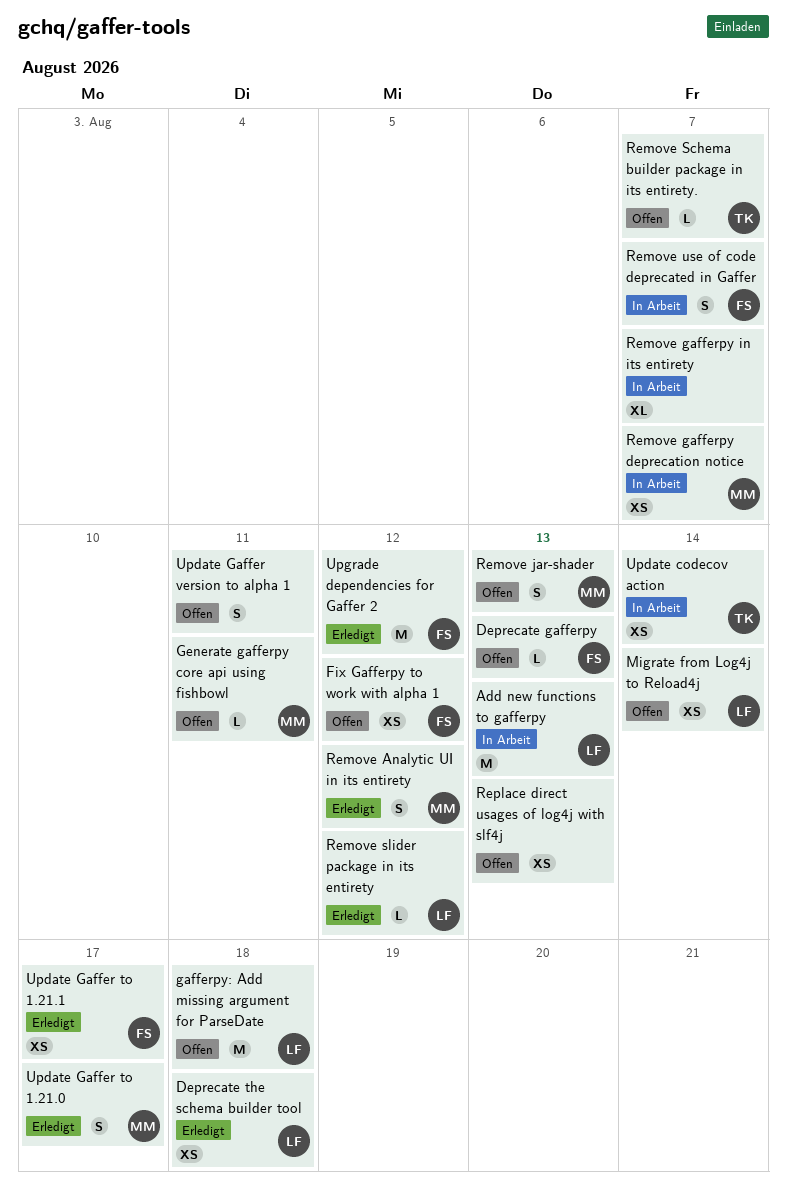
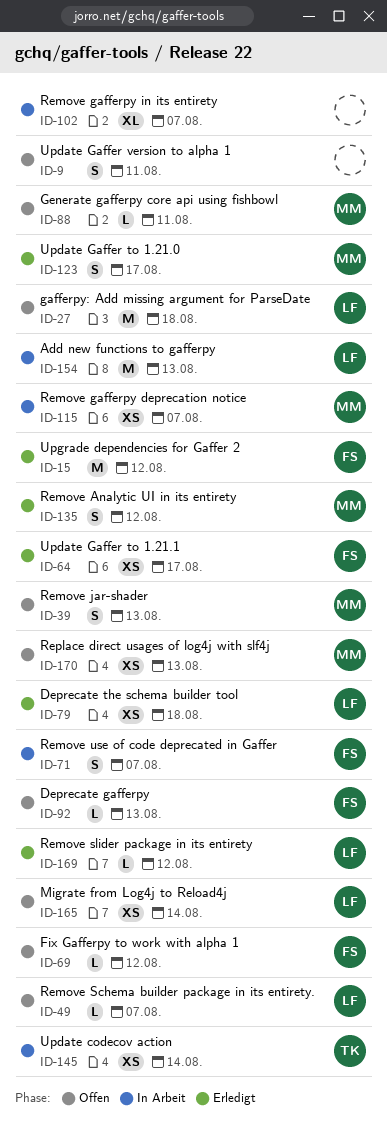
Fix Gafferpy to work with alpha 1, estimate: XS -> L
Remove Schema builder package in its entirety., owner: TK -> LF
Replace direct usages of log4j with slf4j, owner: none -> MM

